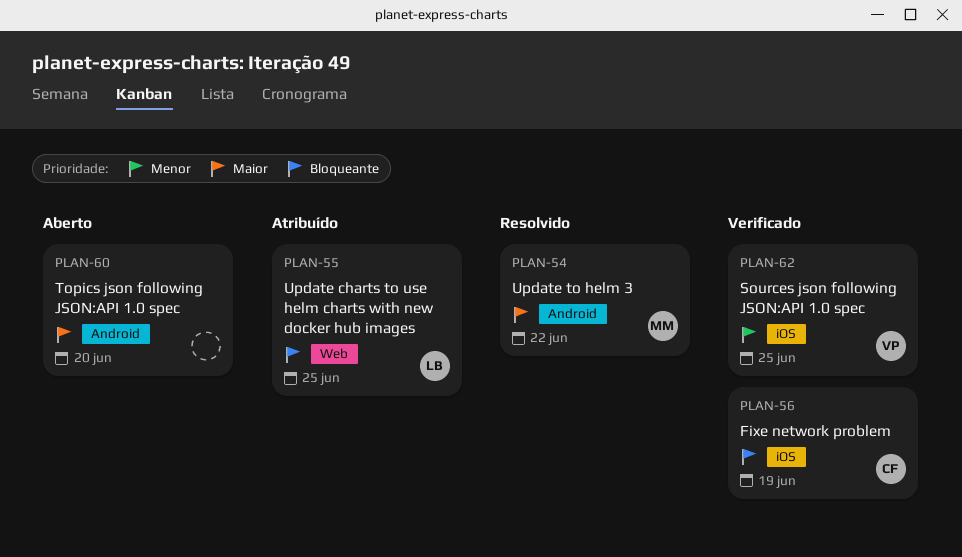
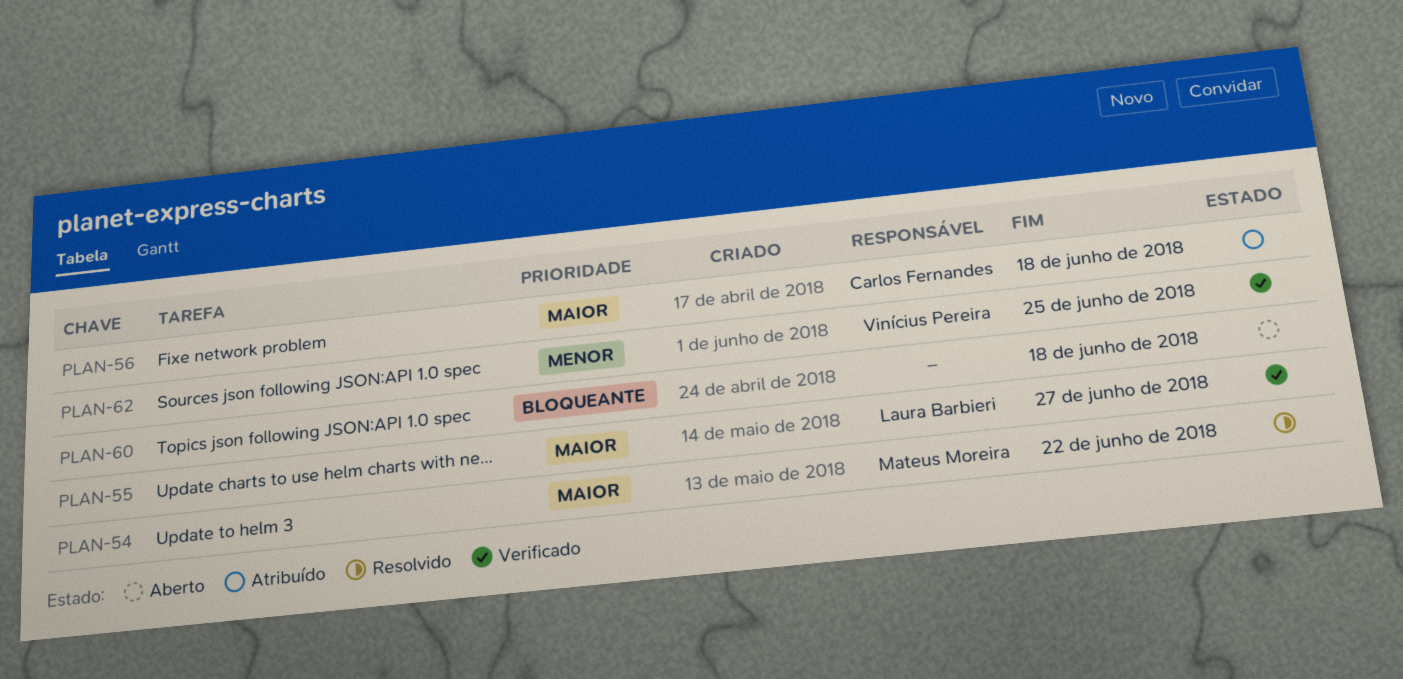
PLAN-55, status: Atribuído -> Verificado
PLAN-55, priority: Bloqueante -> Maior
PLAN-55, due: Jun 25 -> Jun 27
PLAN-56, status: Verificado -> Atribuído
PLAN-56, priority: Bloqueante -> Maior
PLAN-56, due: Jun 19 -> Jun 18
PLAN-60, priority: Maior -> Bloqueante
PLAN-60, due: Jun 20 -> Jun 18

